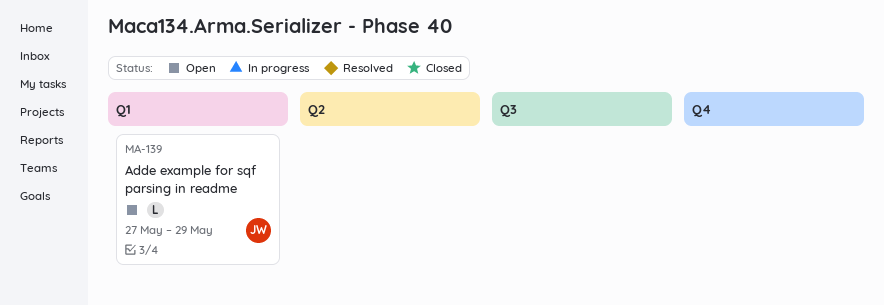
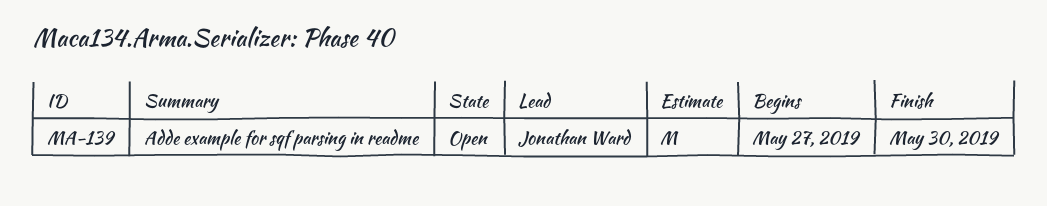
MA-139, estimate: L -> M
MA-139, due: May 29 -> May 30

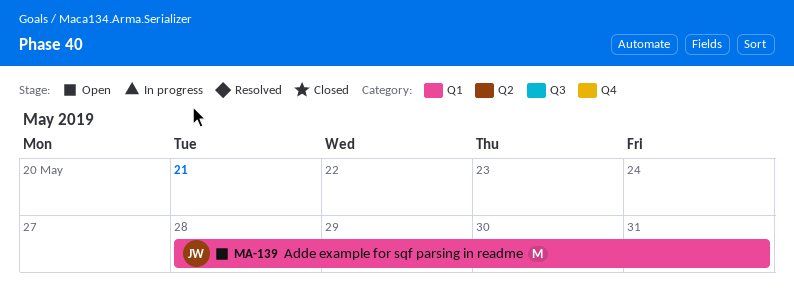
MA-139, start: May 27 -> May 28
MA-139, due: May 30 -> May 31

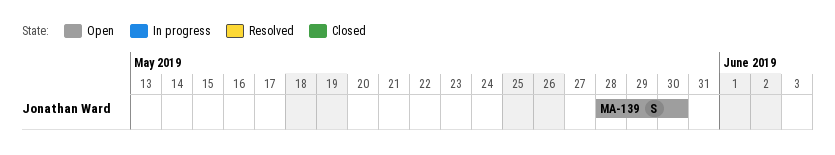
MA-139, estimate: M -> S
MA-139, due: May 31 -> May 30

